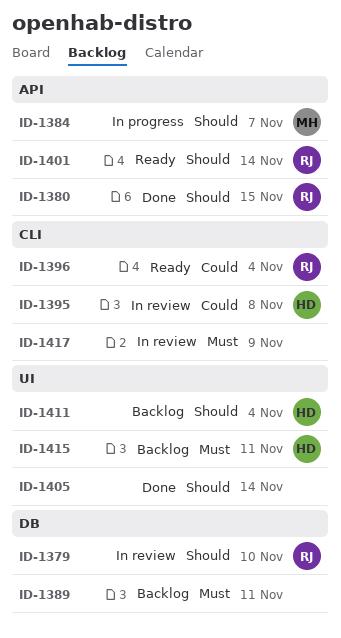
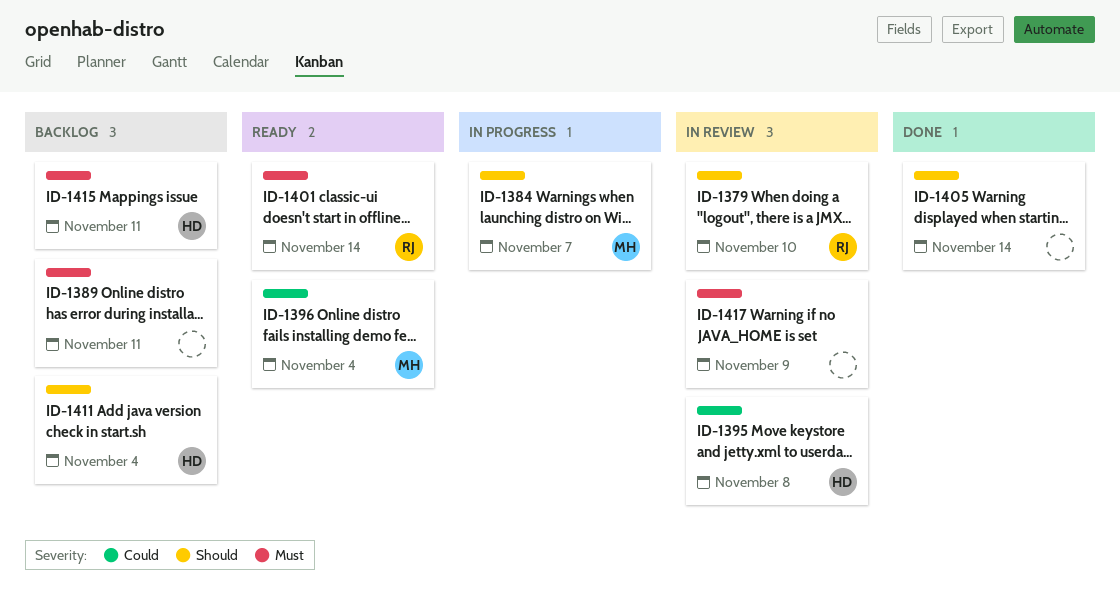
ID-1380: present -> none
ID-1396, owner: RJ -> MH
ID-1401, priority: Should -> Must

